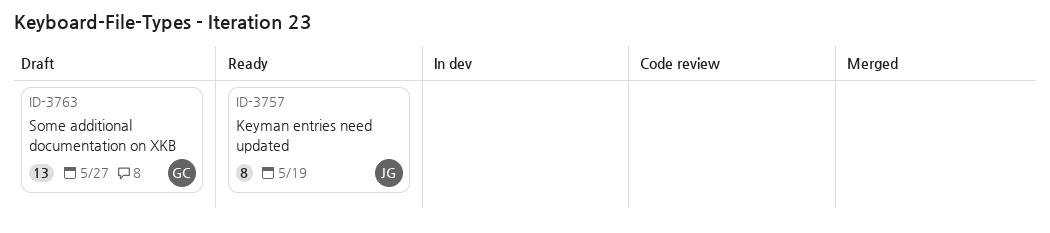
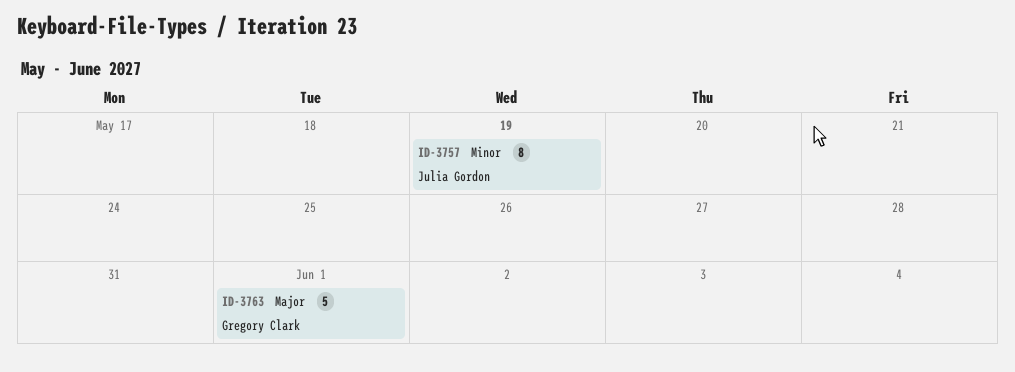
ID-3763, estimate: 13 -> 5
ID-3763, due: May 27 -> Jun 1

